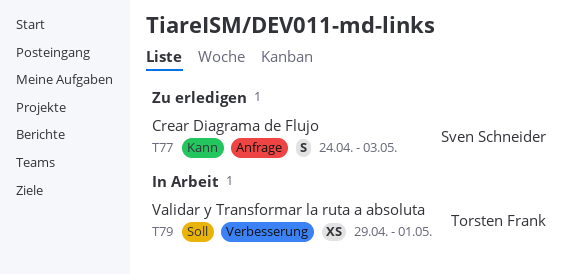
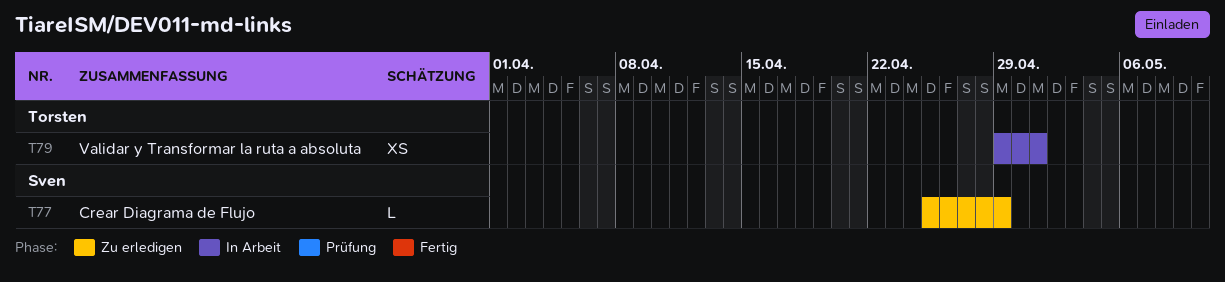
T77, estimate: S -> L
T77, start: Apr 24 -> Apr 25
T77, due: May 3 -> Apr 29

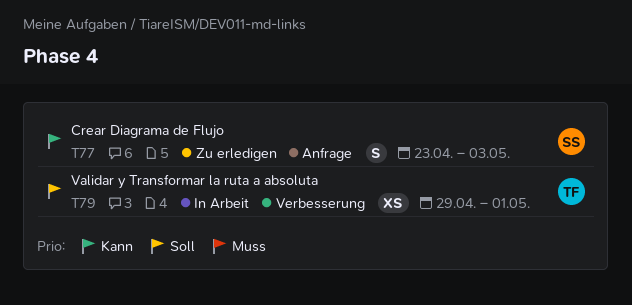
T77, estimate: L -> S
T77, start: Apr 25 -> Apr 23
T77, due: Apr 29 -> May 3

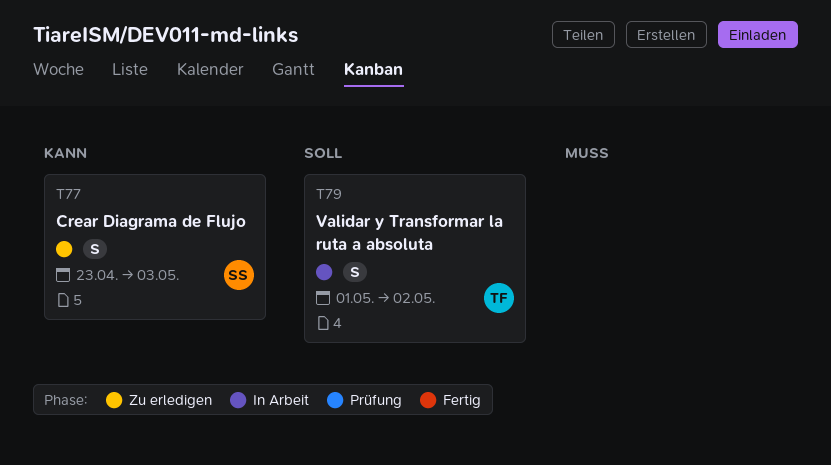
T79, estimate: XS -> S
T79, start: Apr 29 -> May 1
T79, due: May 1 -> May 2

